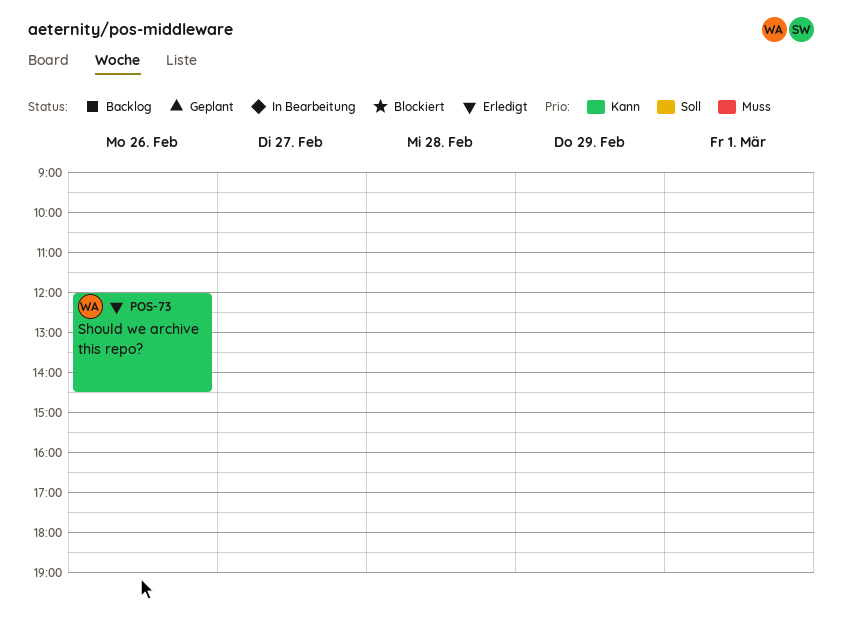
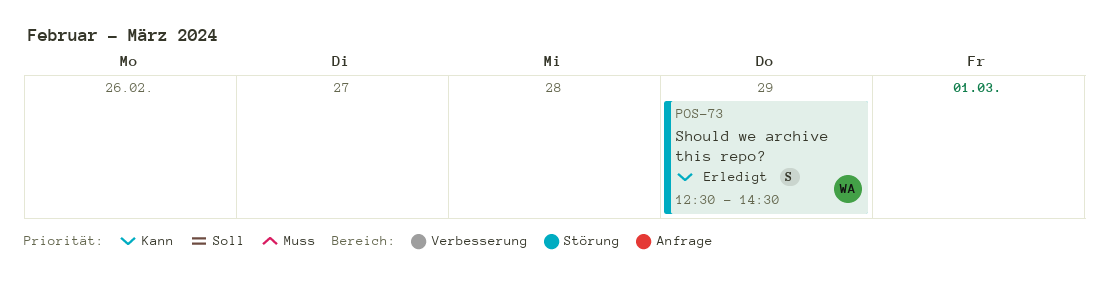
POS-73, day: Feb 26 -> Feb 29
POS-73, begins: 12:00 -> 12:30

